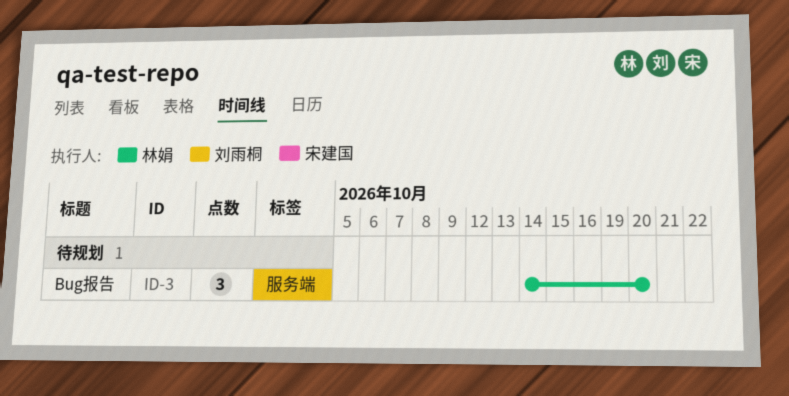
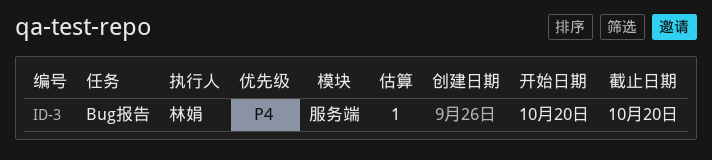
ID-3, estimate: 3 -> 1
ID-3, start: Oct 14 -> Oct 20

